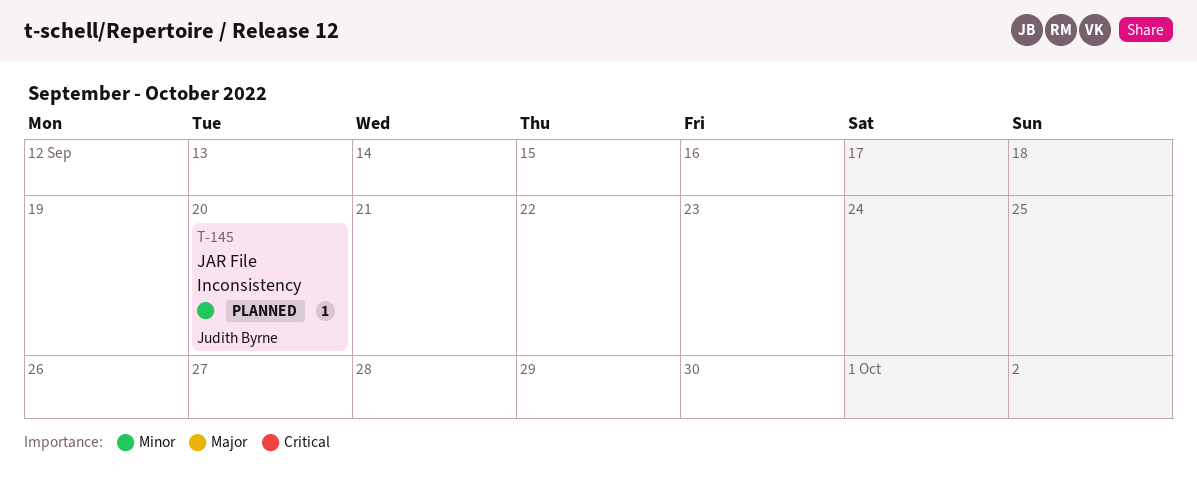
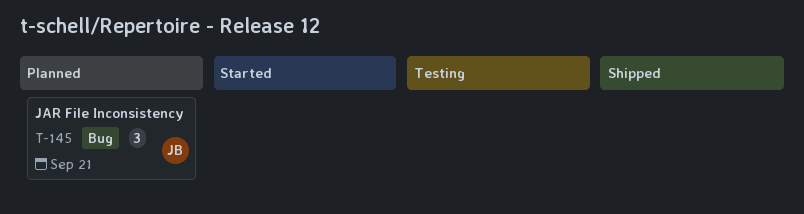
T-145, estimate: 1 -> 3
T-145, due: Sep 20 -> Sep 21

